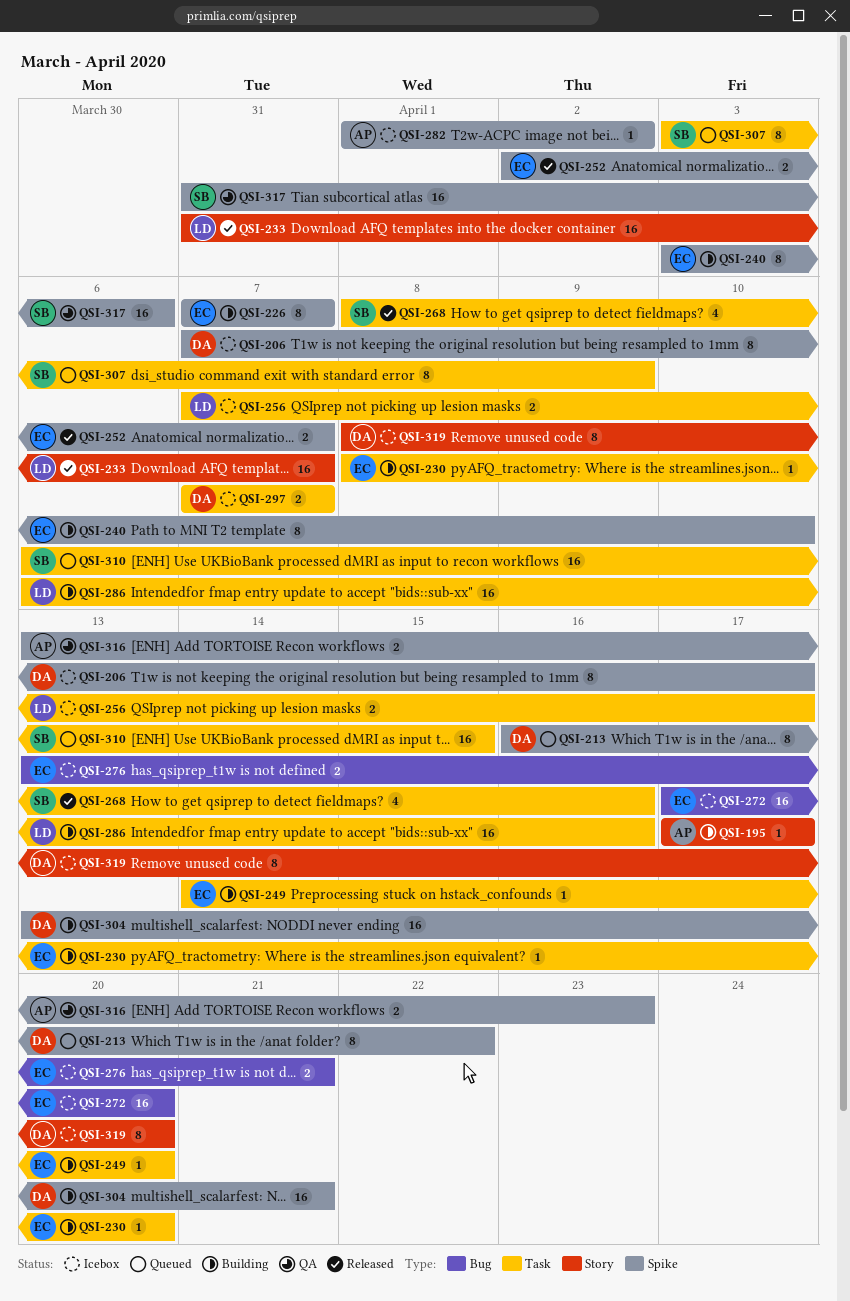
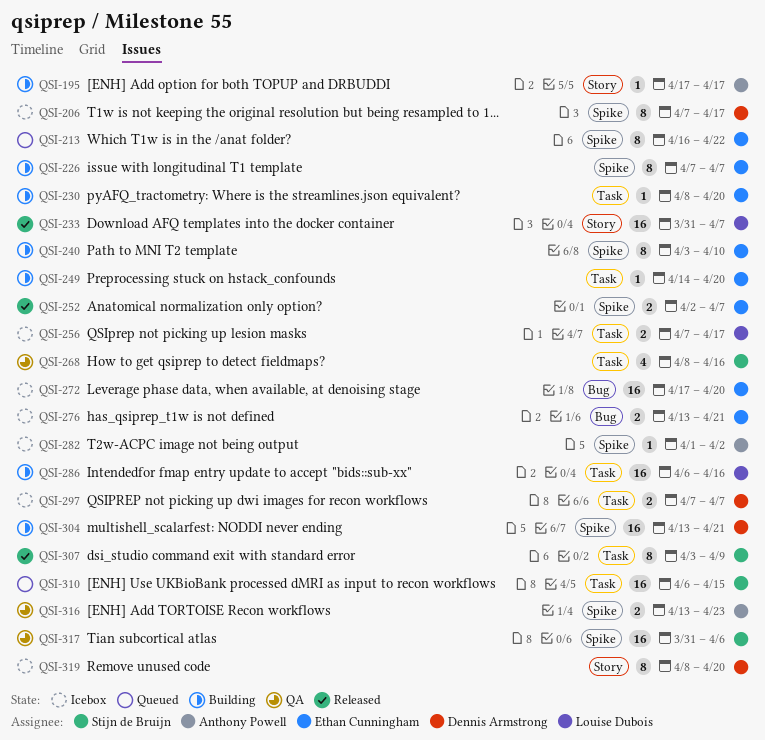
QSI-213, owner: Dennis Armstrong -> Ethan Cunningham
QSI-268, status: Released -> QA
QSI-307, status: Queued -> Released

